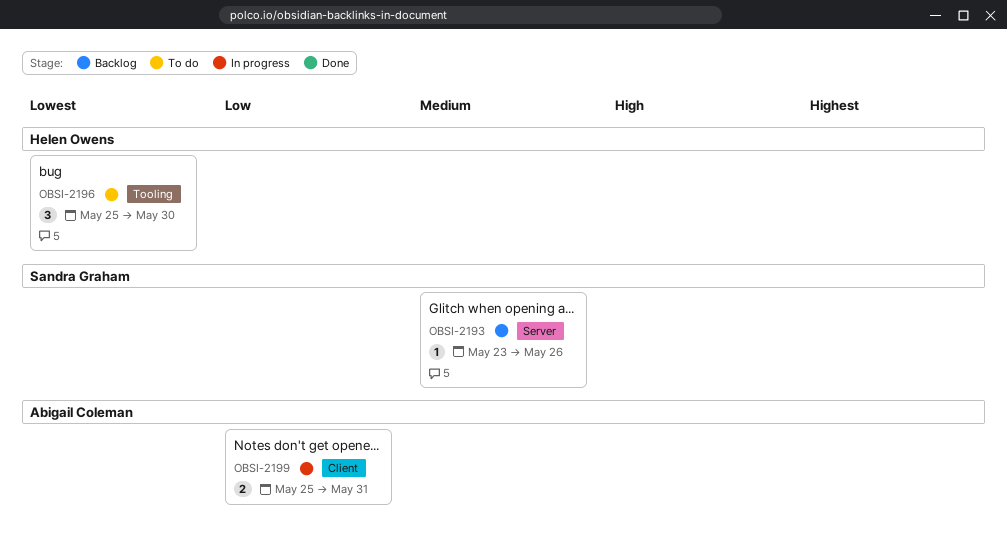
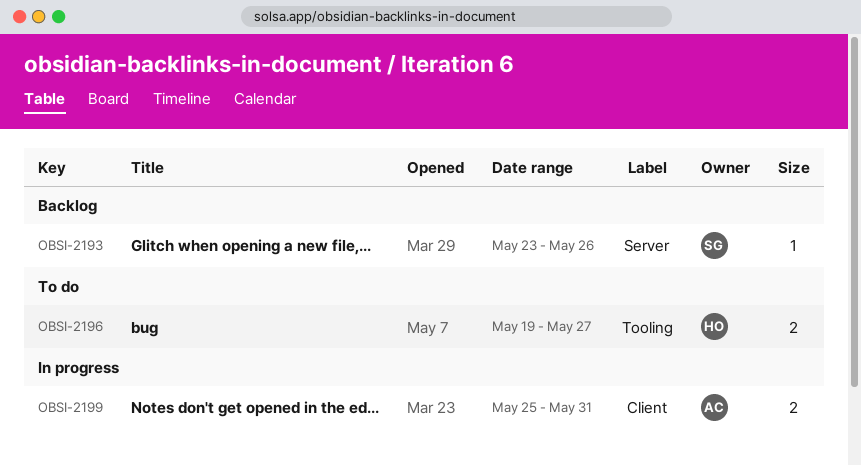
OBSI-2196, estimate: 3 -> 2
OBSI-2196, start: May 25 -> May 19
OBSI-2196, due: May 30 -> May 27

